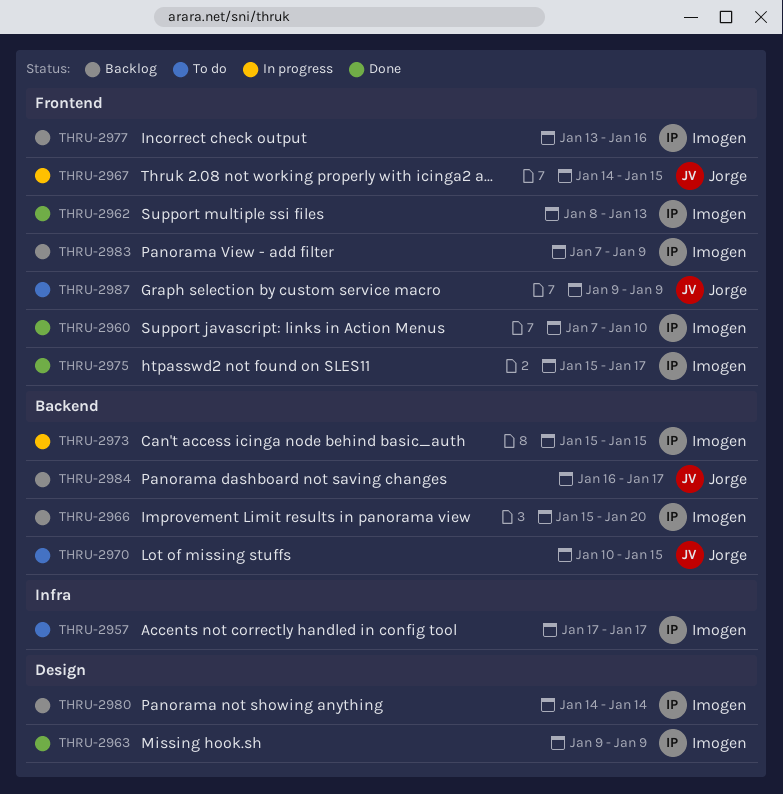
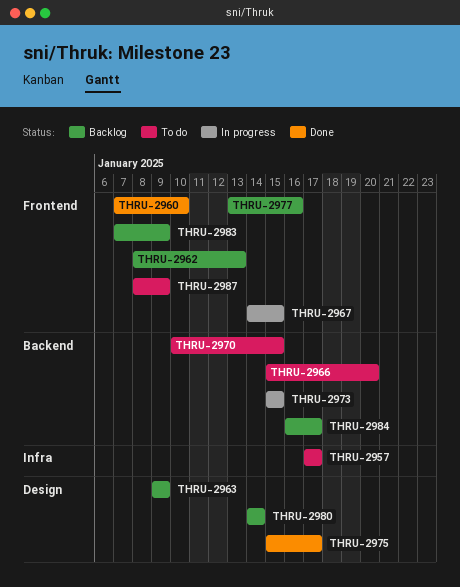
THRU-2962, status: Done -> Backlog
THRU-2963, status: Done -> Backlog
THRU-2966, status: Backlog -> To do
THRU-2975, label: Frontend -> Design
THRU-2987, start: Jan 9 -> Jan 8

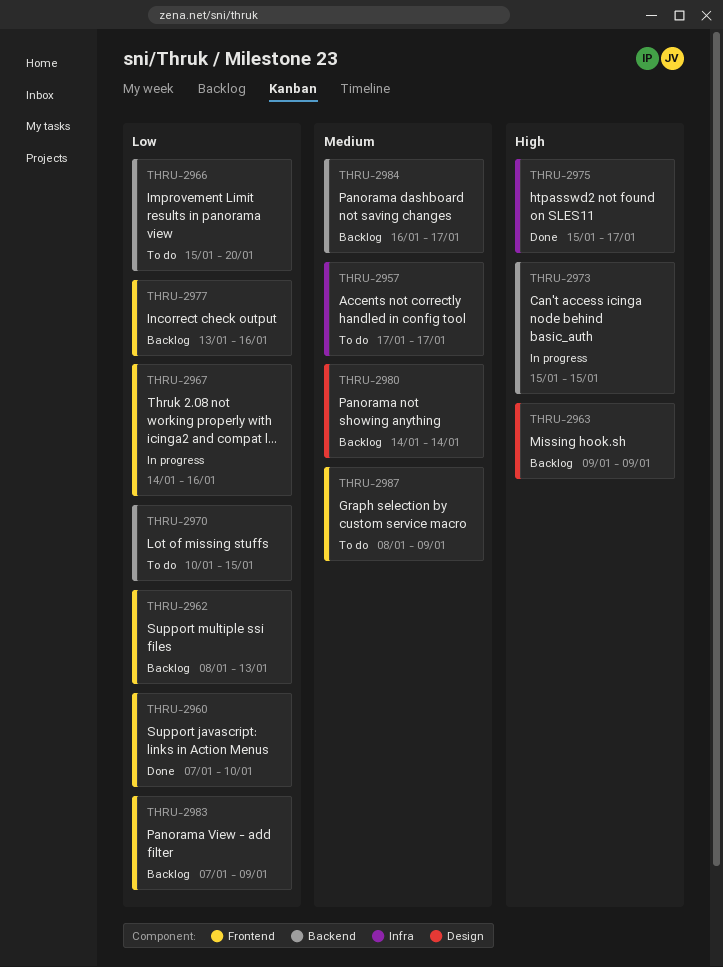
THRU-2967, due: Jan 15 -> Jan 16
THRU-2975, label: Design -> Infra

